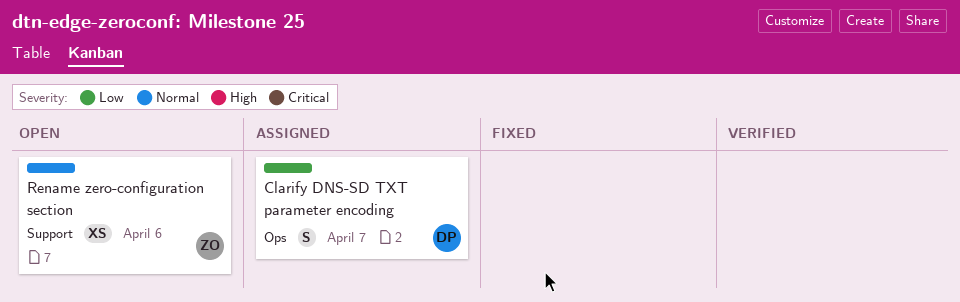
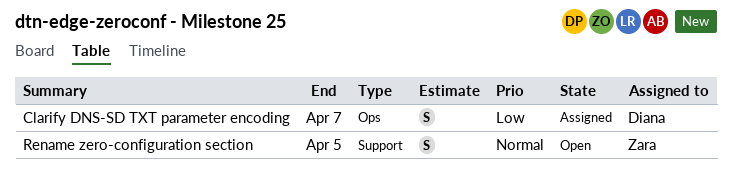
Rename zero-configuration section, estimate: XS -> S
Rename zero-configuration section, due: Apr 6 -> Apr 5

